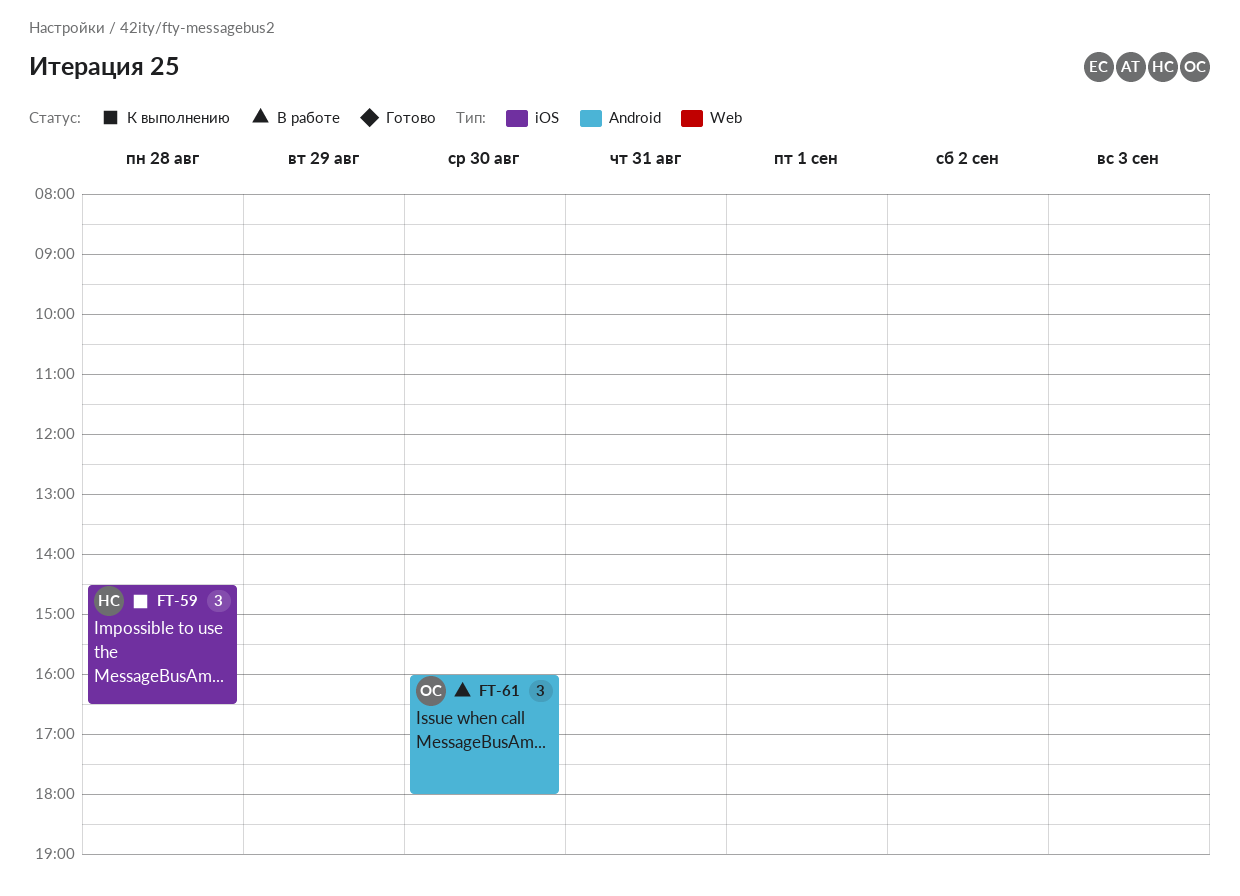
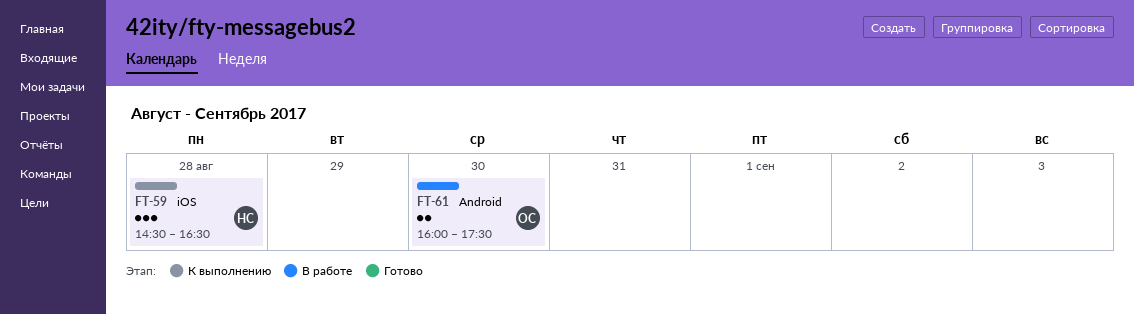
FT-61, estimate: 3 -> 2
FT-61, ends: 18:00 -> 17:30

